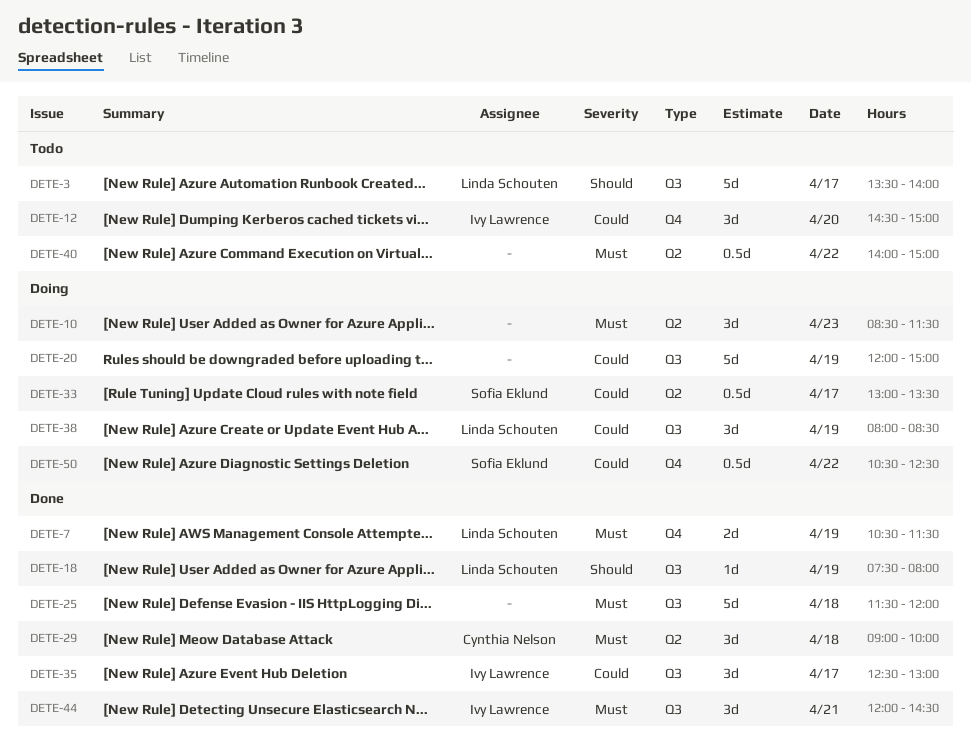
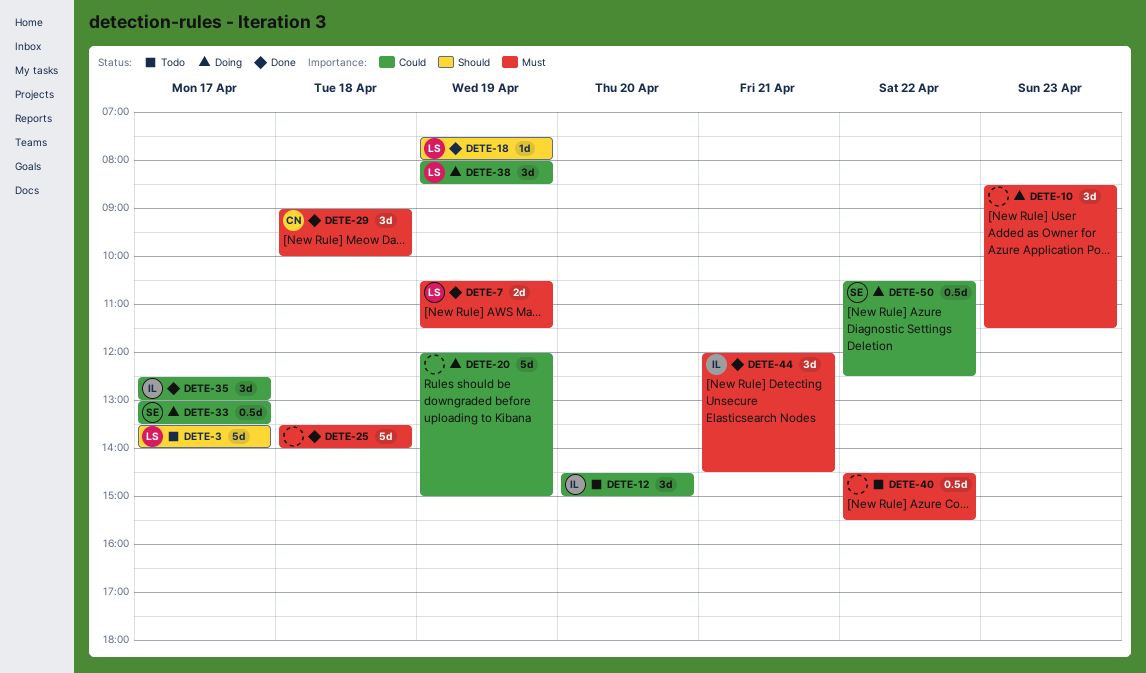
DETE-25, begins: 11:30 -> 13:30
DETE-25, ends: 12:00 -> 14:00
DETE-40, begins: 14:00 -> 14:30
DETE-40, ends: 15:00 -> 15:30

